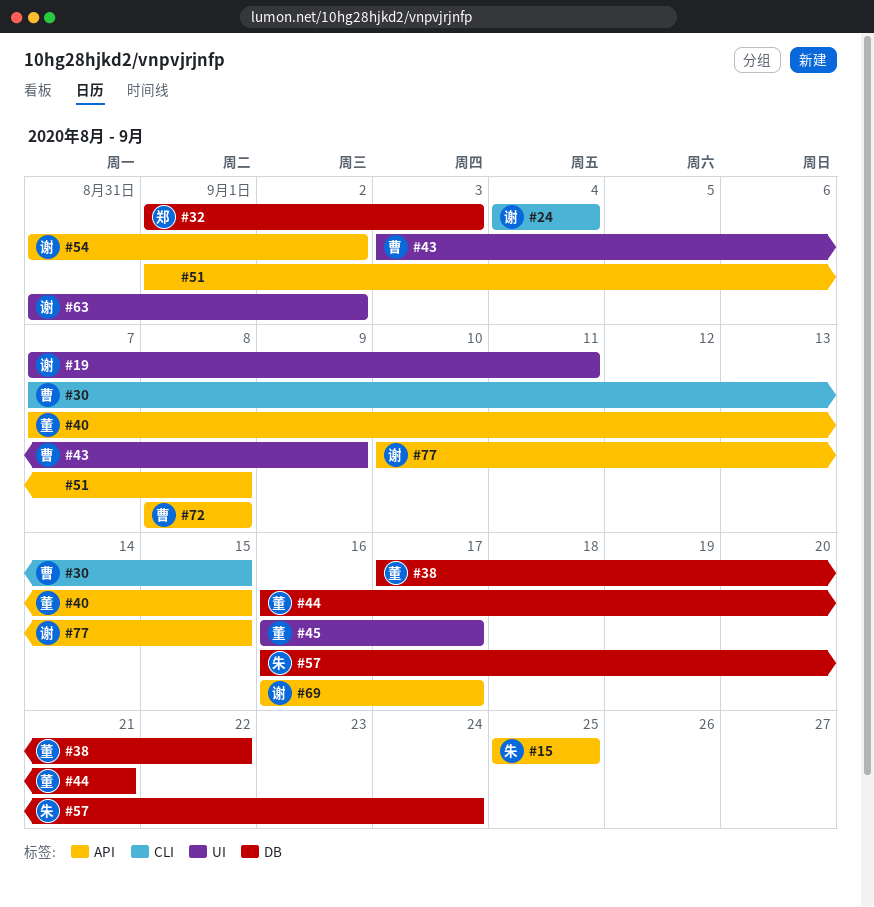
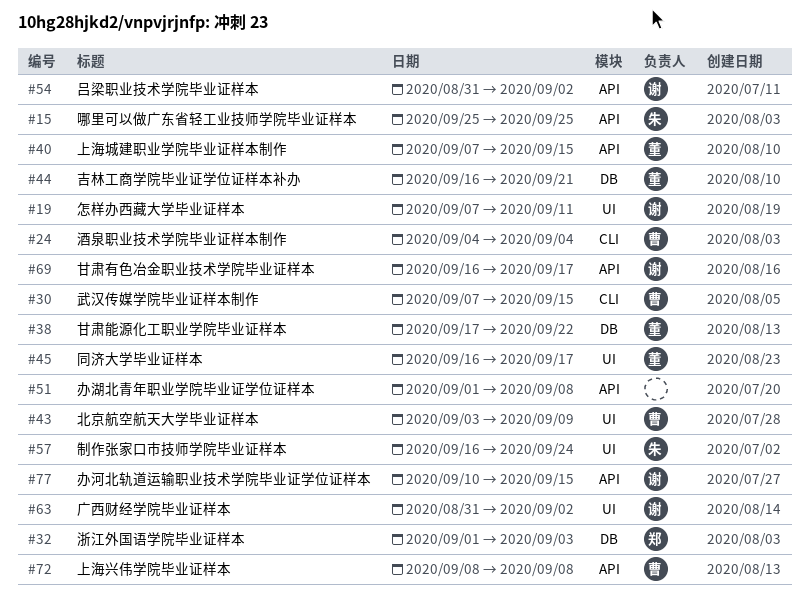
#24, owner: 谢 -> 曹
#57, label: DB -> UI

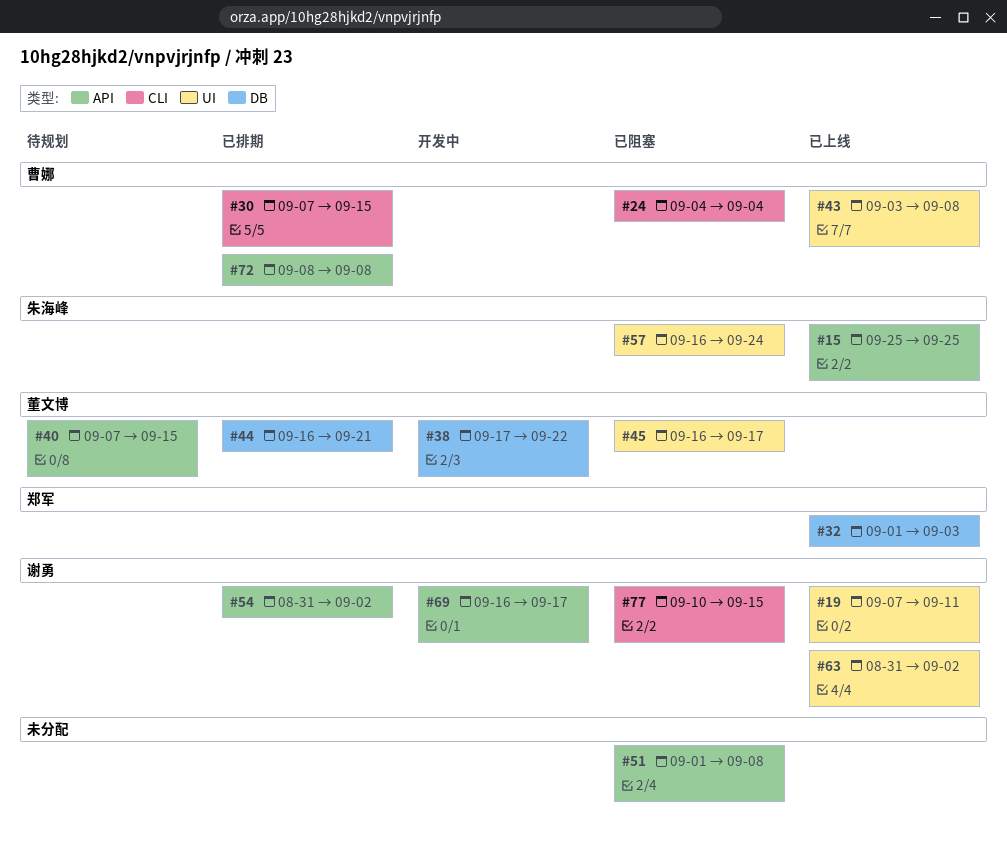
#43, due: Sep 9 -> Sep 8
#77, label: API -> CLI

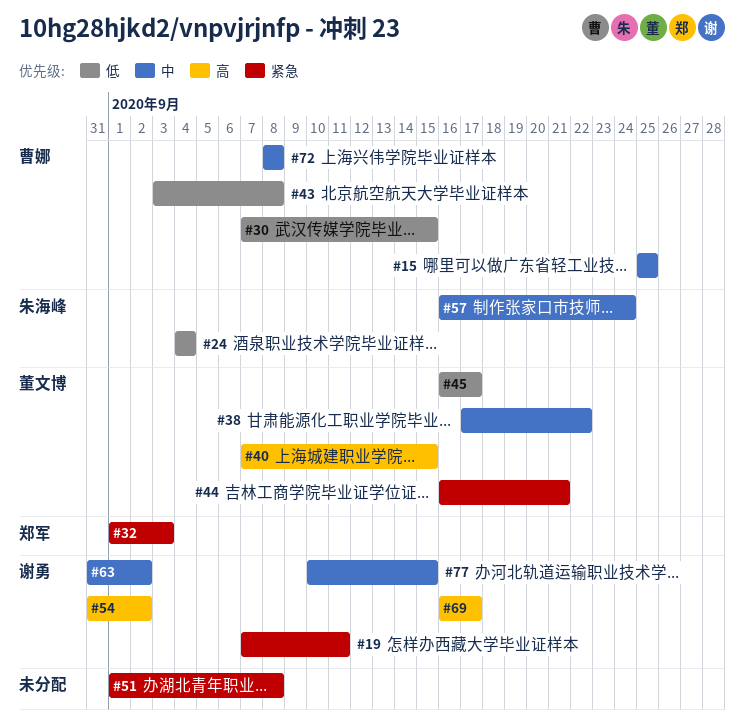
#15, owner: 朱海峰 -> 曹娜
#24, owner: 曹娜 -> 朱海峰

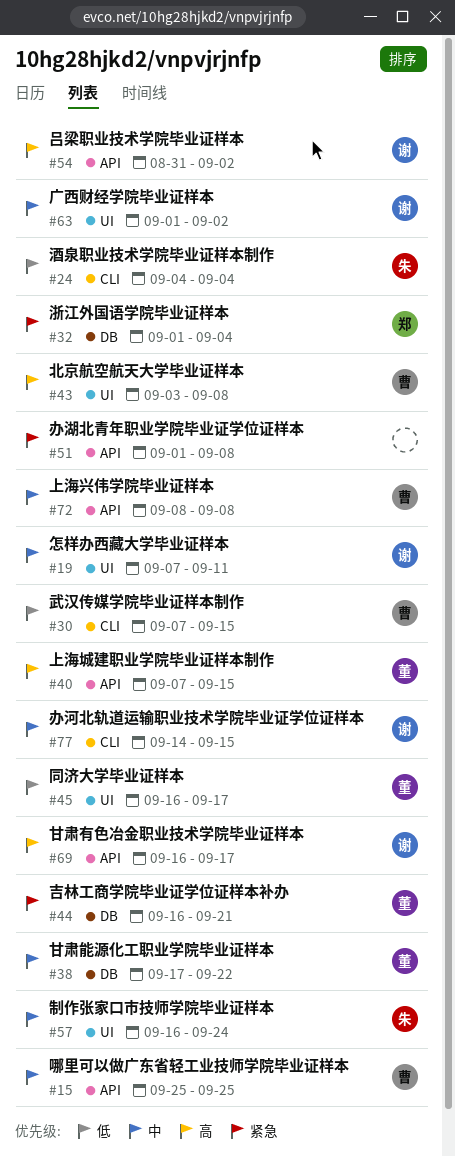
#19, priority: 紧急 -> 中
#32, due: Sep 3 -> Sep 4
#43, priority: 低 -> 高
#63, start: Aug 31 -> Sep 1
#77, start: Sep 10 -> Sep 14

